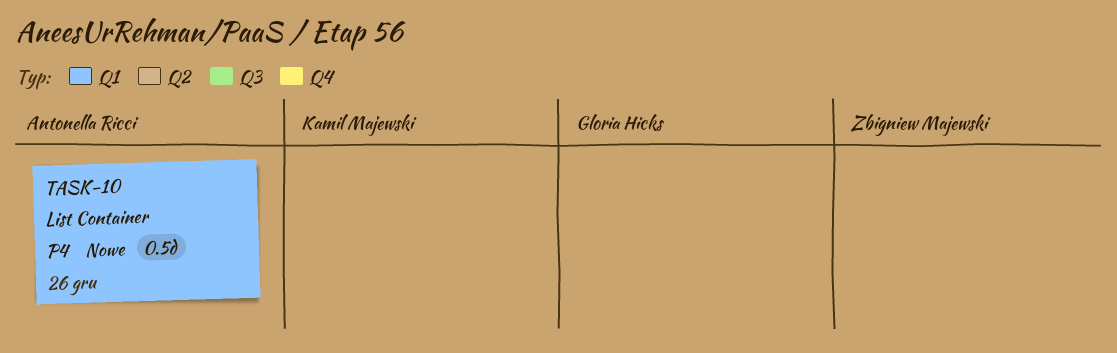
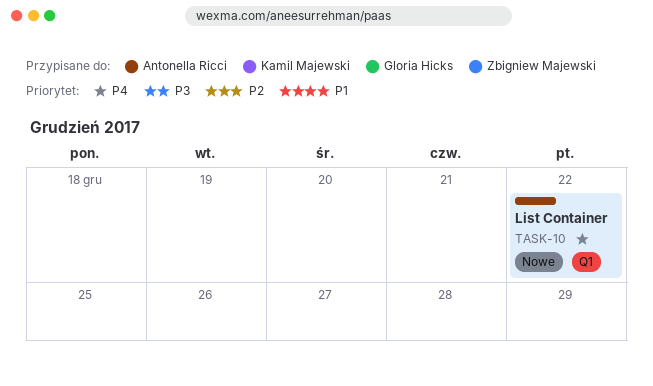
TASK-10, due: Dec 26 -> Dec 22

